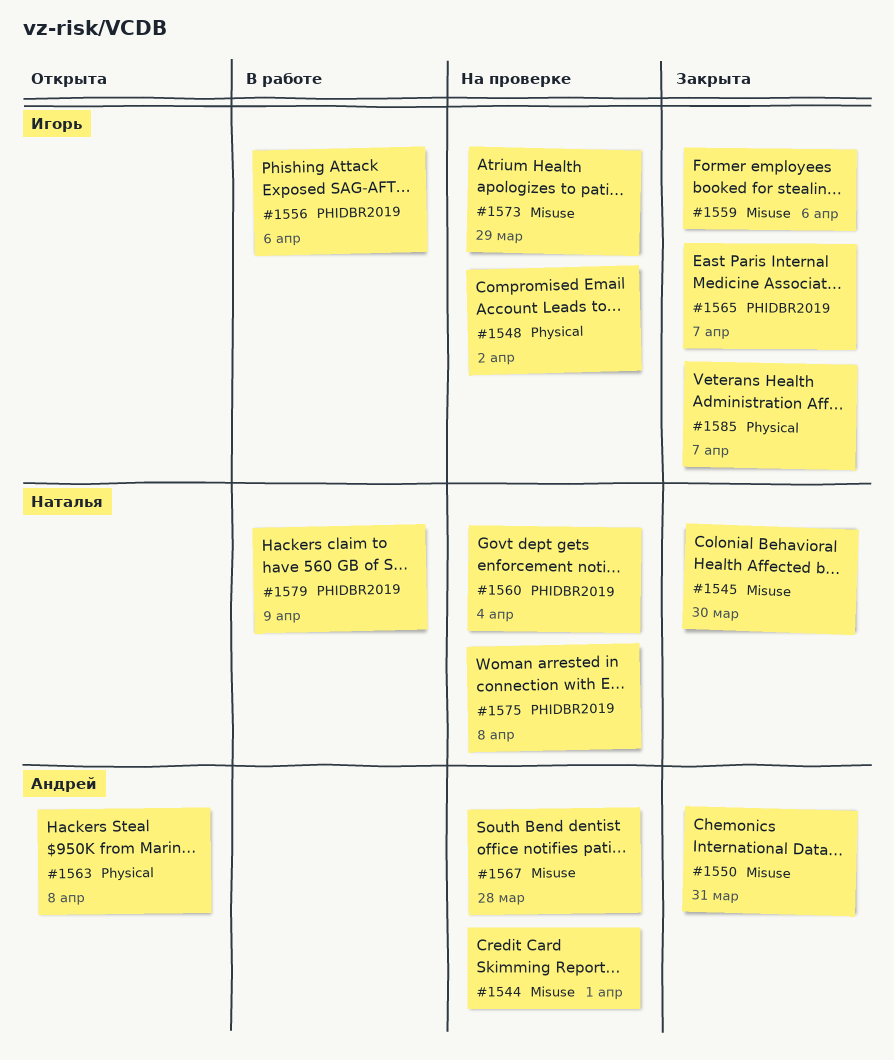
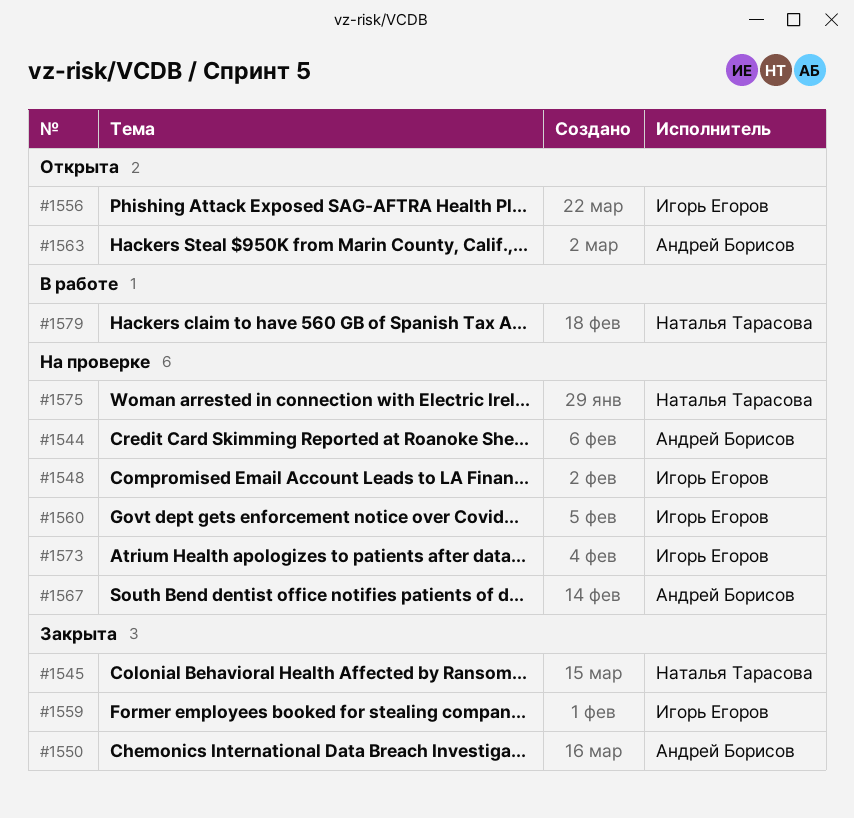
#1556, status: В работе -> Открыта
#1560, owner: Наталья Тарасова -> Игорь Егоров
#1565: present -> none
#1585: present -> none

